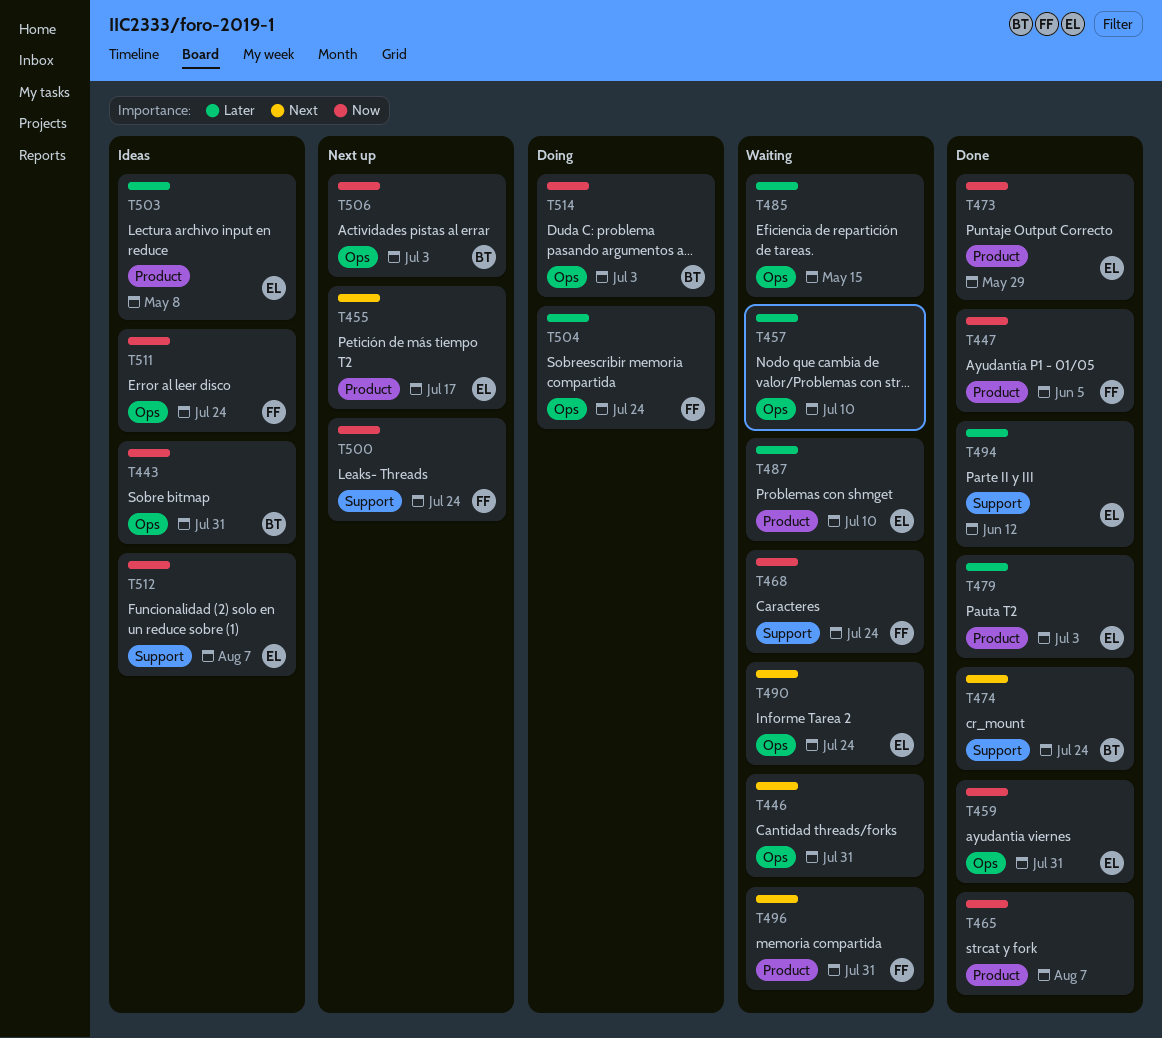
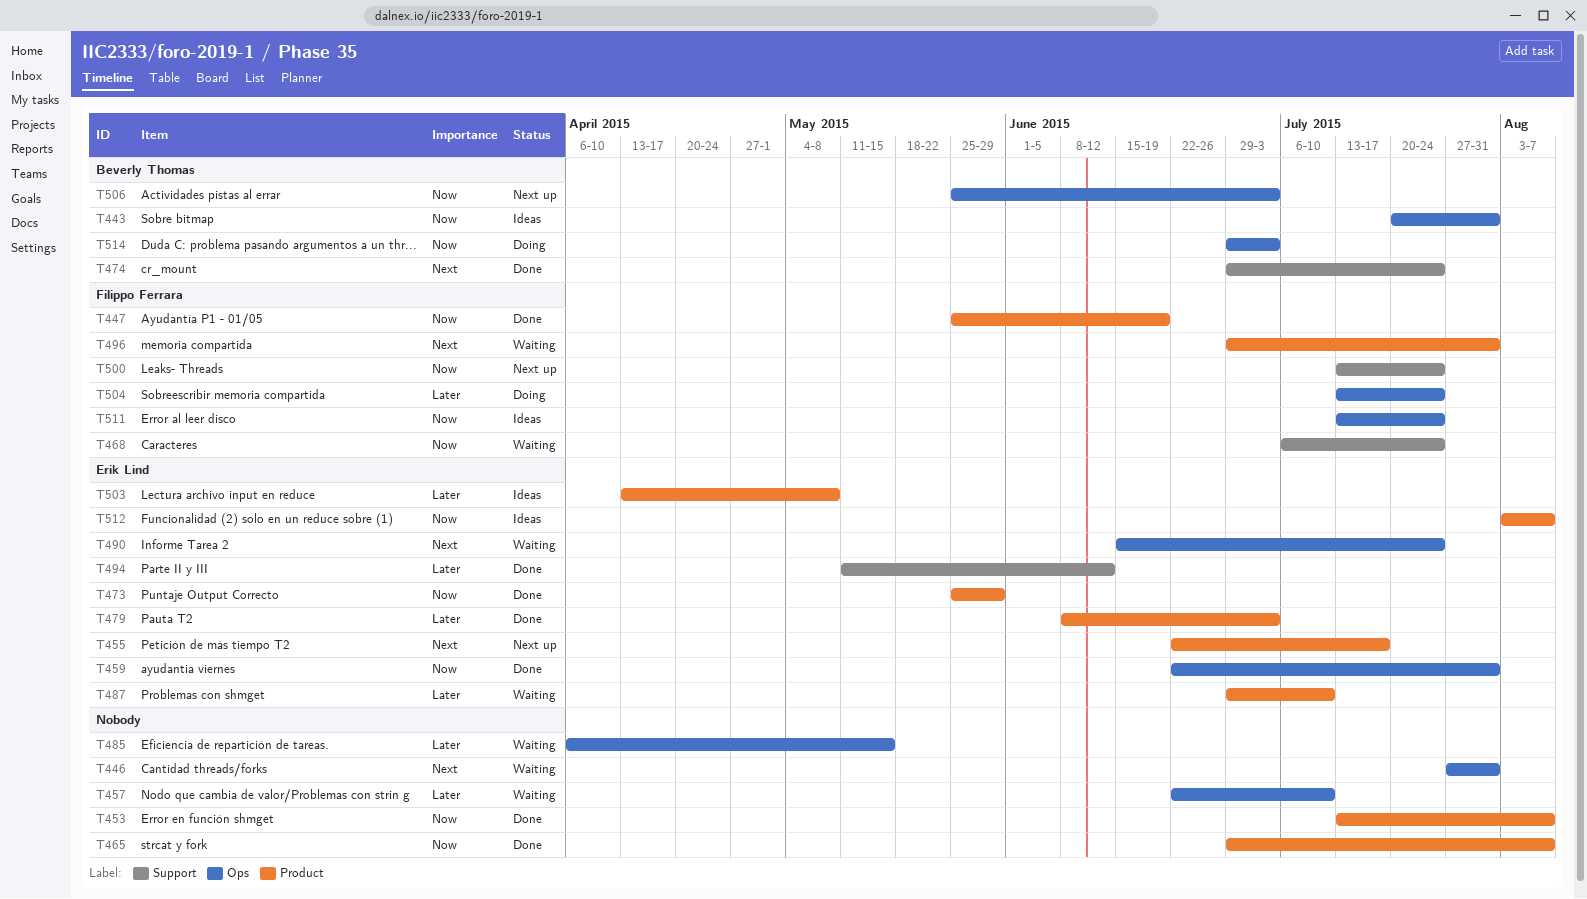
T447, due: Jun 5 -> Jun 19
T453: none -> present
T512, label: Support -> Product

